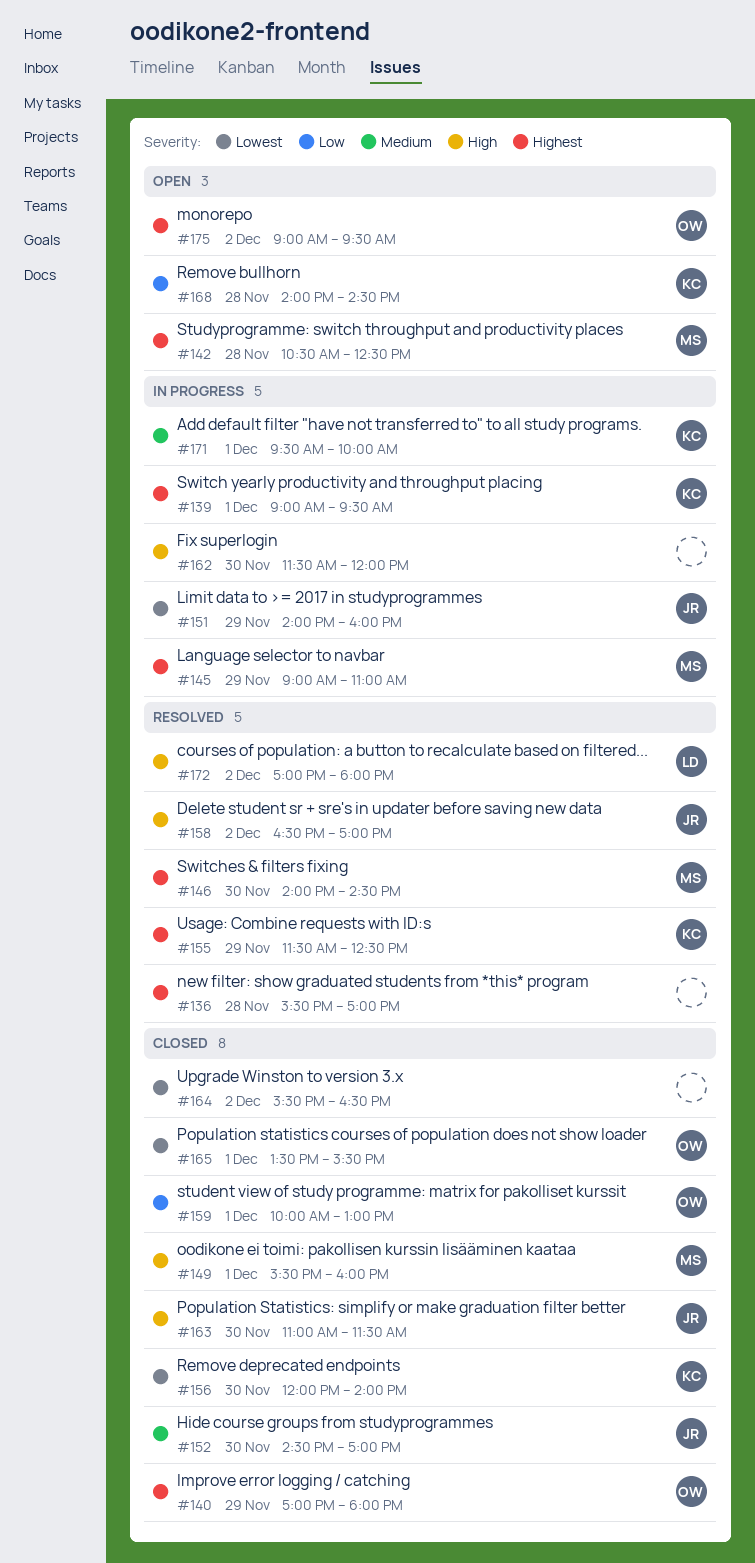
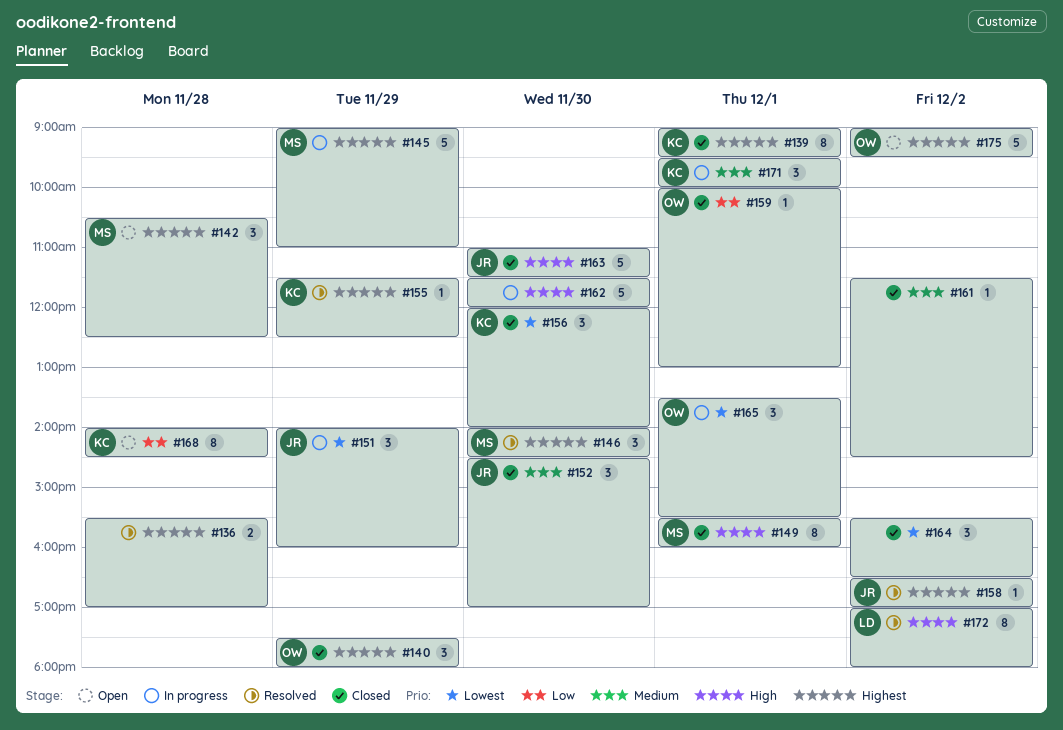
#139, status: In progress -> Closed
#140, begins: 17:00 -> 17:30
#158, priority: High -> Highest
#161: none -> present
#165, status: Closed -> In progress

